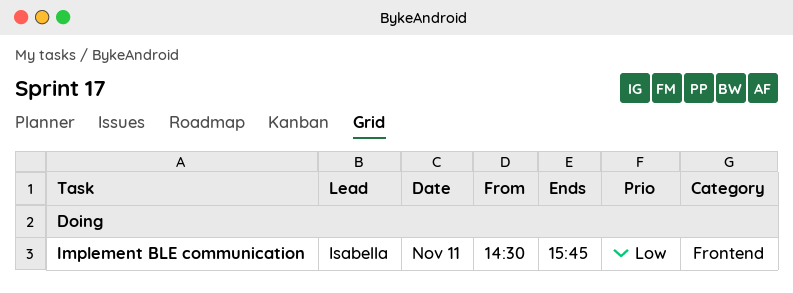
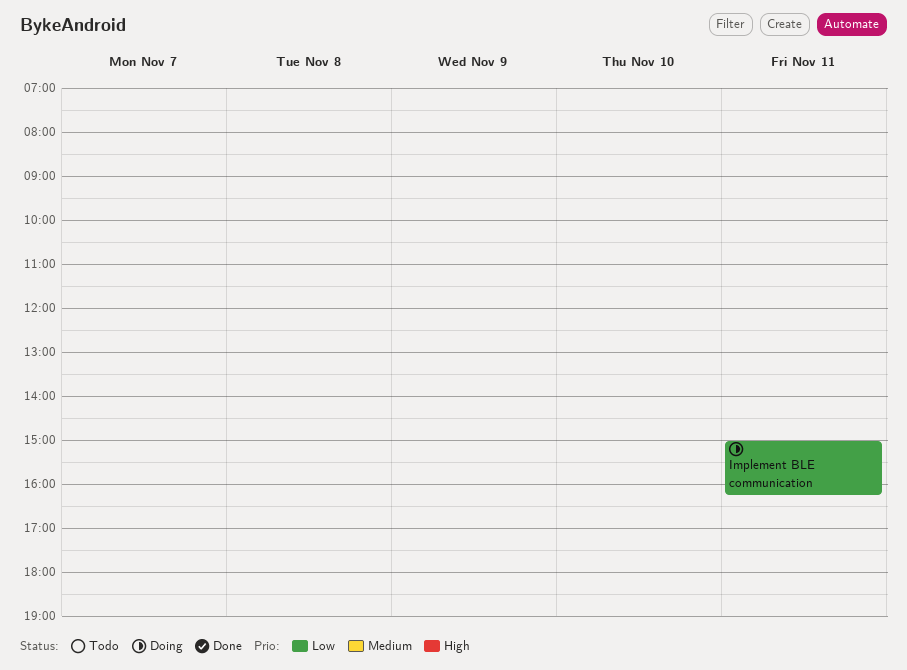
Implement BLE communication, begins: 14:30 -> 15:00
Implement BLE communication, ends: 15:45 -> 16:15

